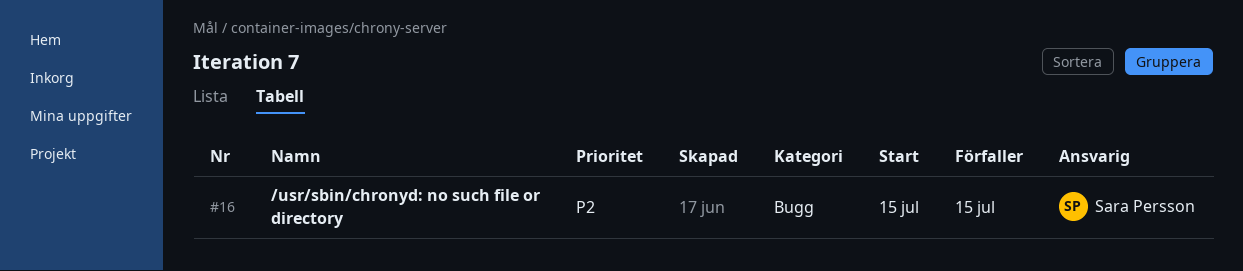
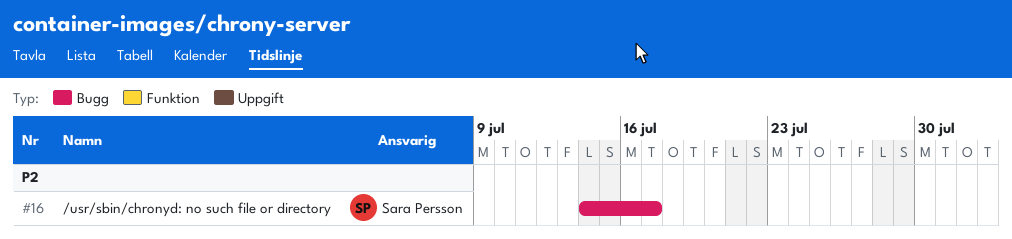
#16, start: Jul 15 -> Jul 14
#16, due: Jul 15 -> Jul 17

